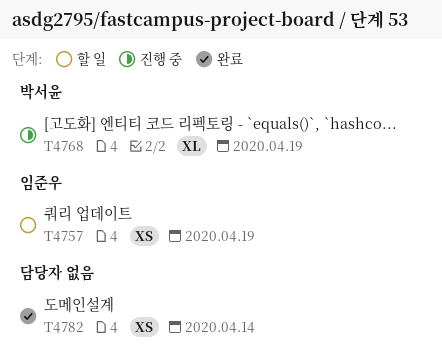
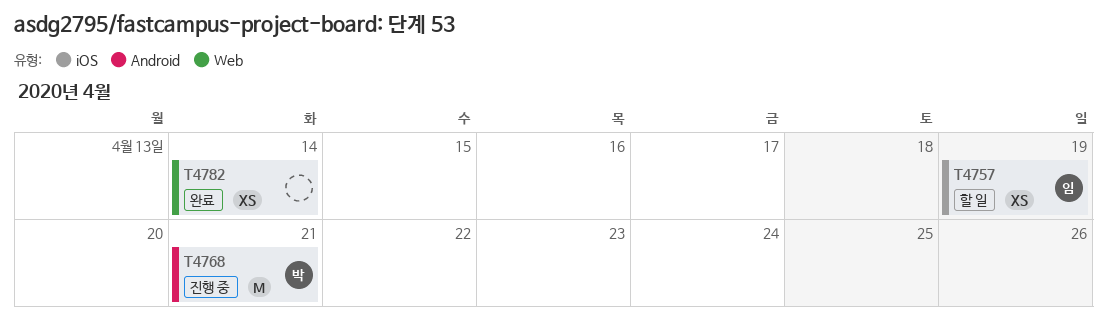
T4768, estimate: XL -> M
T4768, due: Apr 19 -> Apr 21

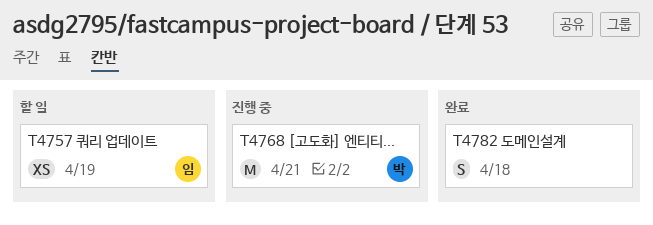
T4782, estimate: XS -> S
T4782, due: Apr 14 -> Apr 18

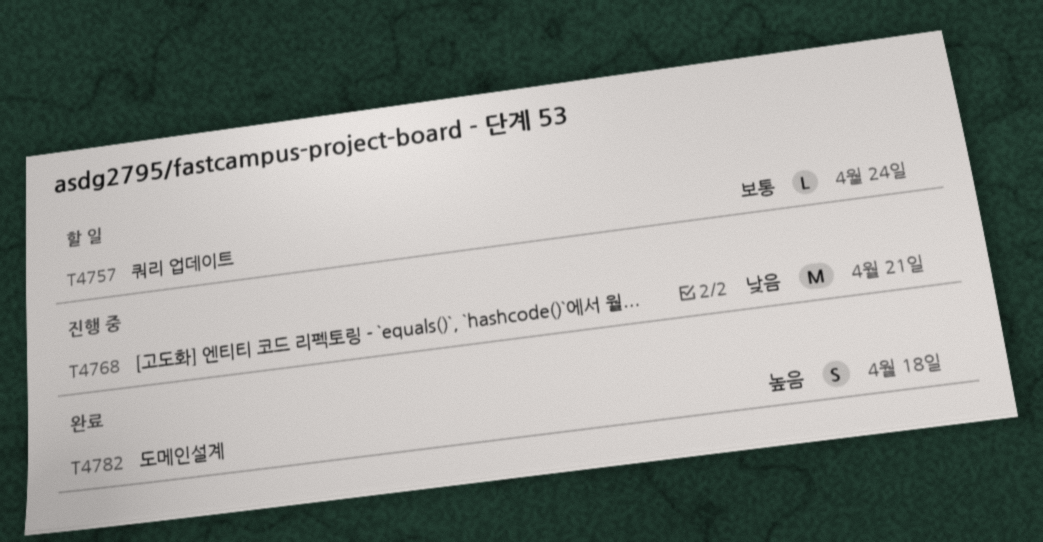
T4757, estimate: XS -> L
T4757, due: Apr 19 -> Apr 24

